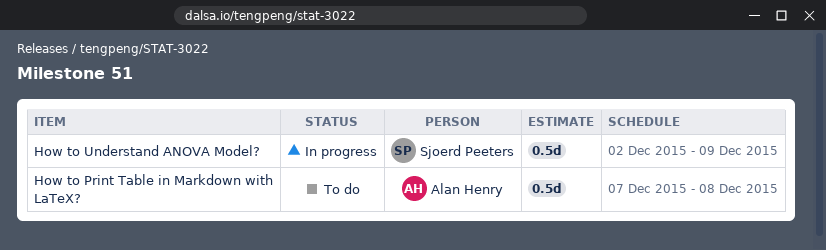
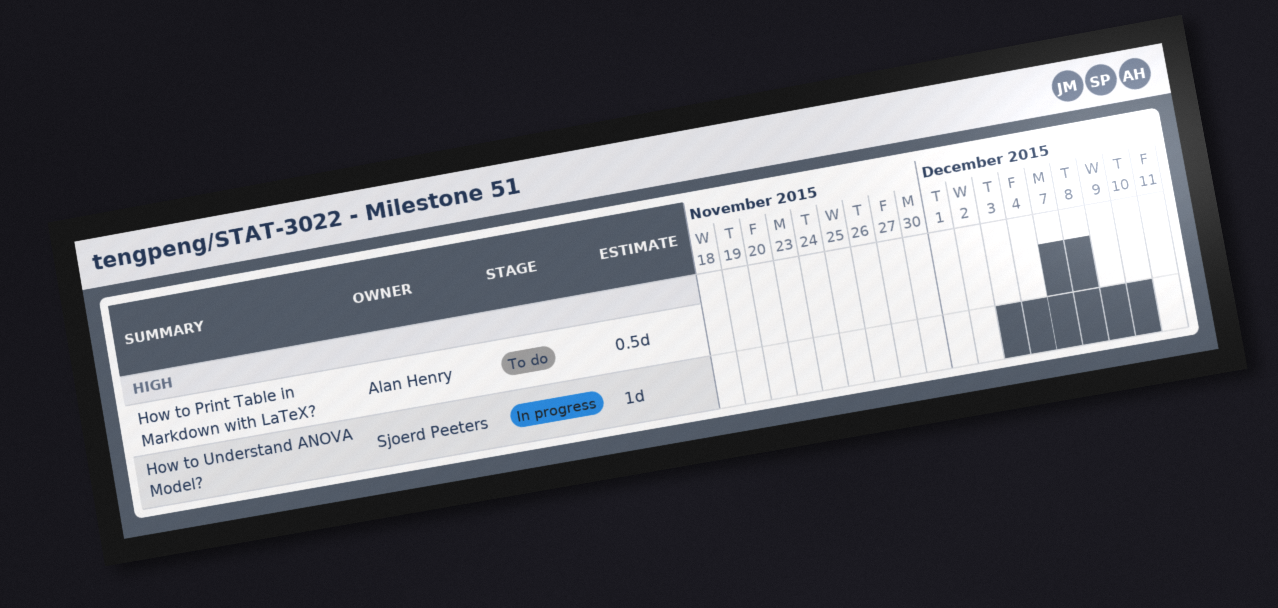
How to Understand ANOVA Model?, estimate: 0.5d -> 1d
How to Understand ANOVA Model?, start: Dec 2 -> Dec 3
How to Understand ANOVA Model?, due: Dec 9 -> Dec 10

